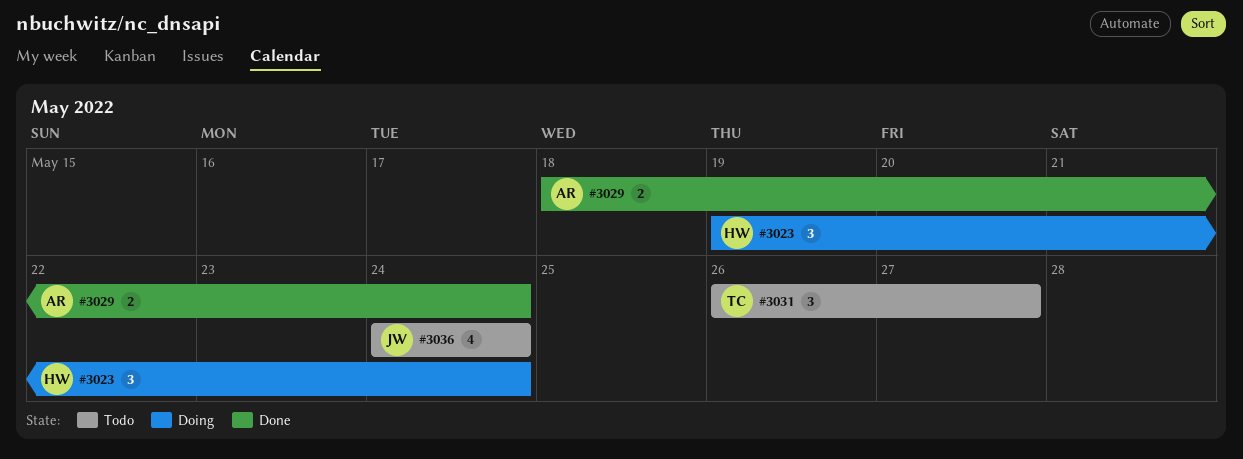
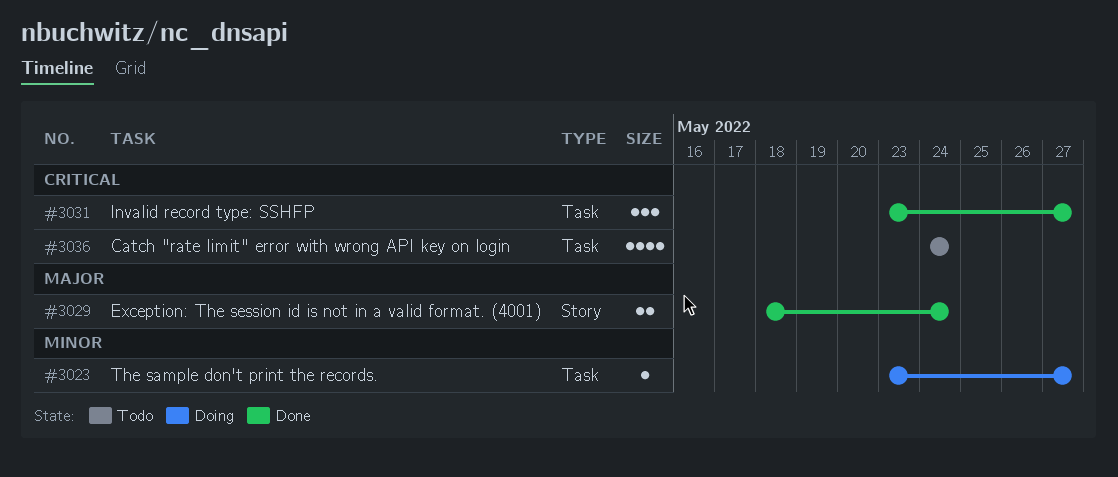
#3023, estimate: 3 -> 1
#3023, start: May 19 -> May 23
#3023, due: May 24 -> May 27
#3031, status: Todo -> Done
#3031, start: May 26 -> May 23

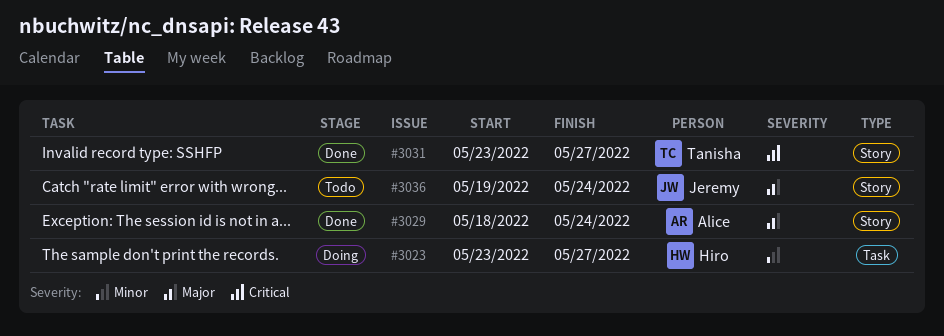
#3031, label: Task -> Story
#3036, priority: Critical -> Major
#3036, label: Task -> Story
#3036, start: May 24 -> May 19

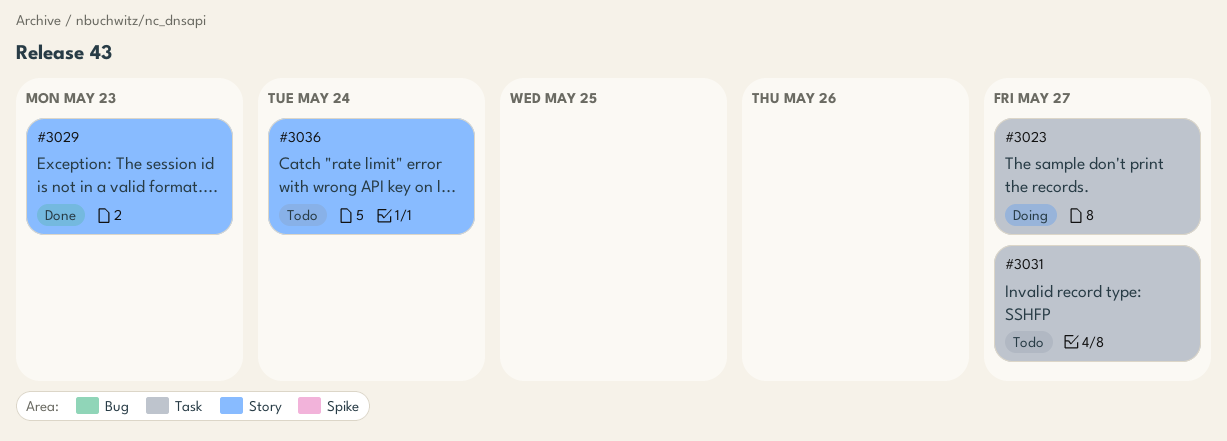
#3029, due: May 24 -> May 23
#3031, status: Done -> Todo
#3031, label: Story -> Task

